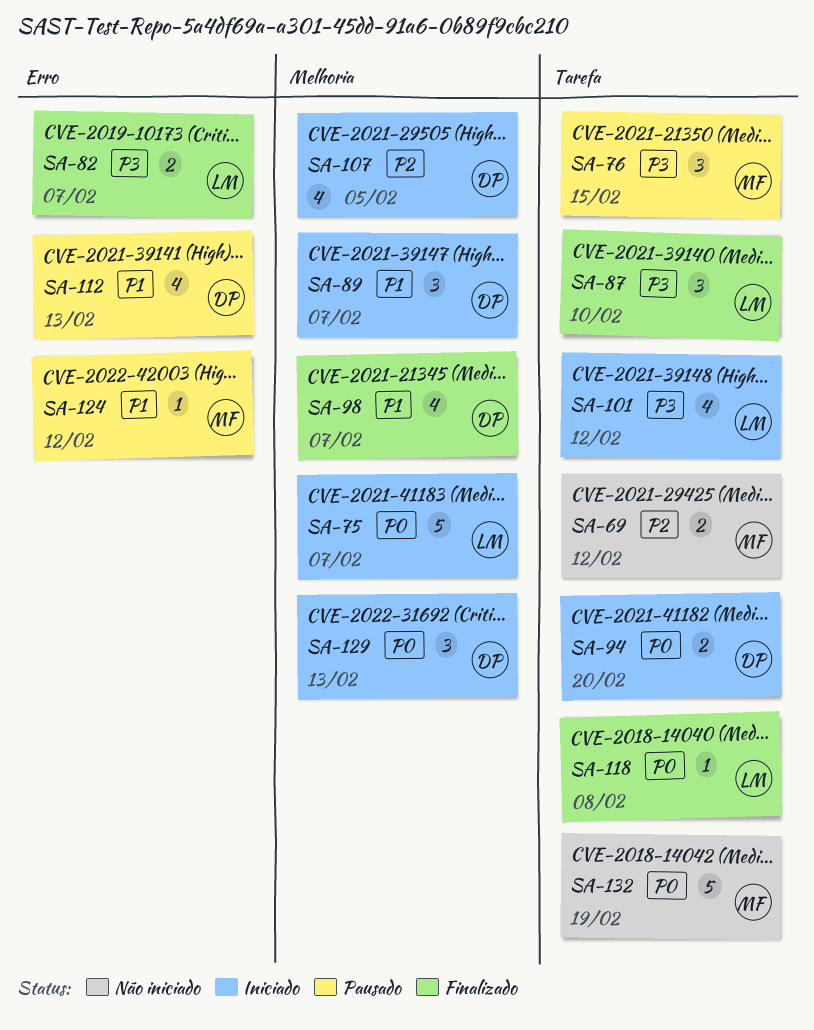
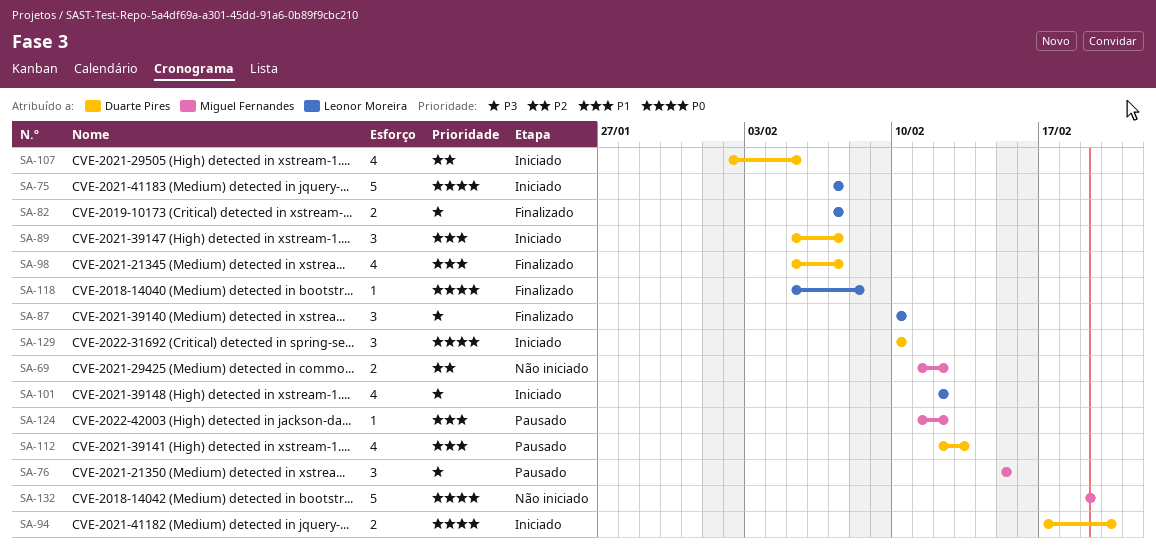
SA-129, due: Feb 13 -> Feb 10

